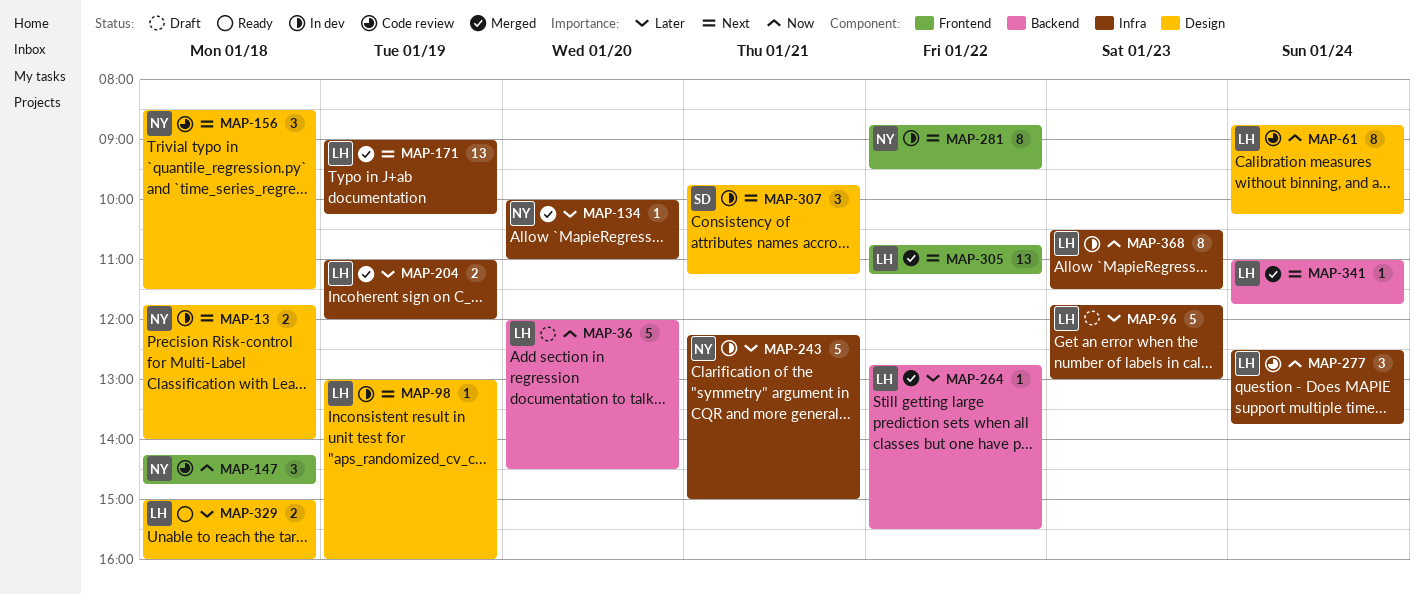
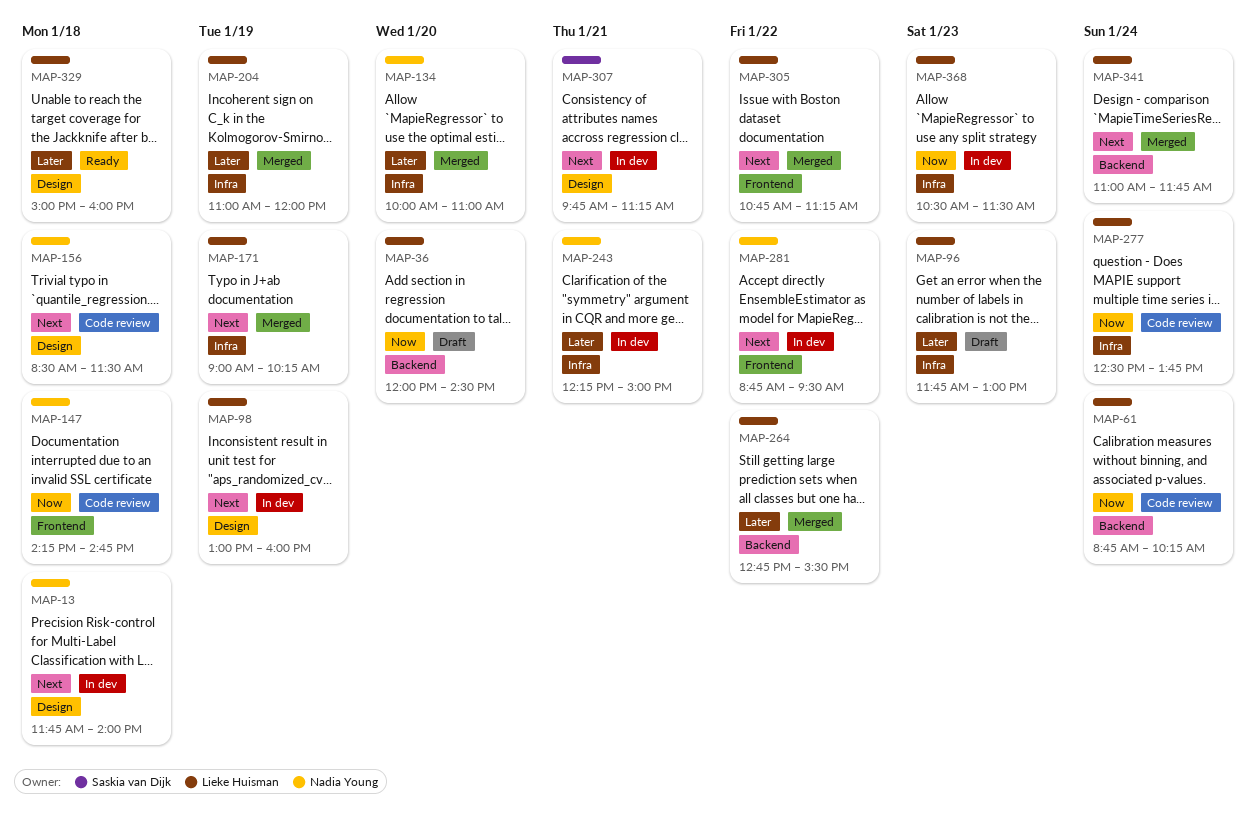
MAP-61, label: Design -> Backend

